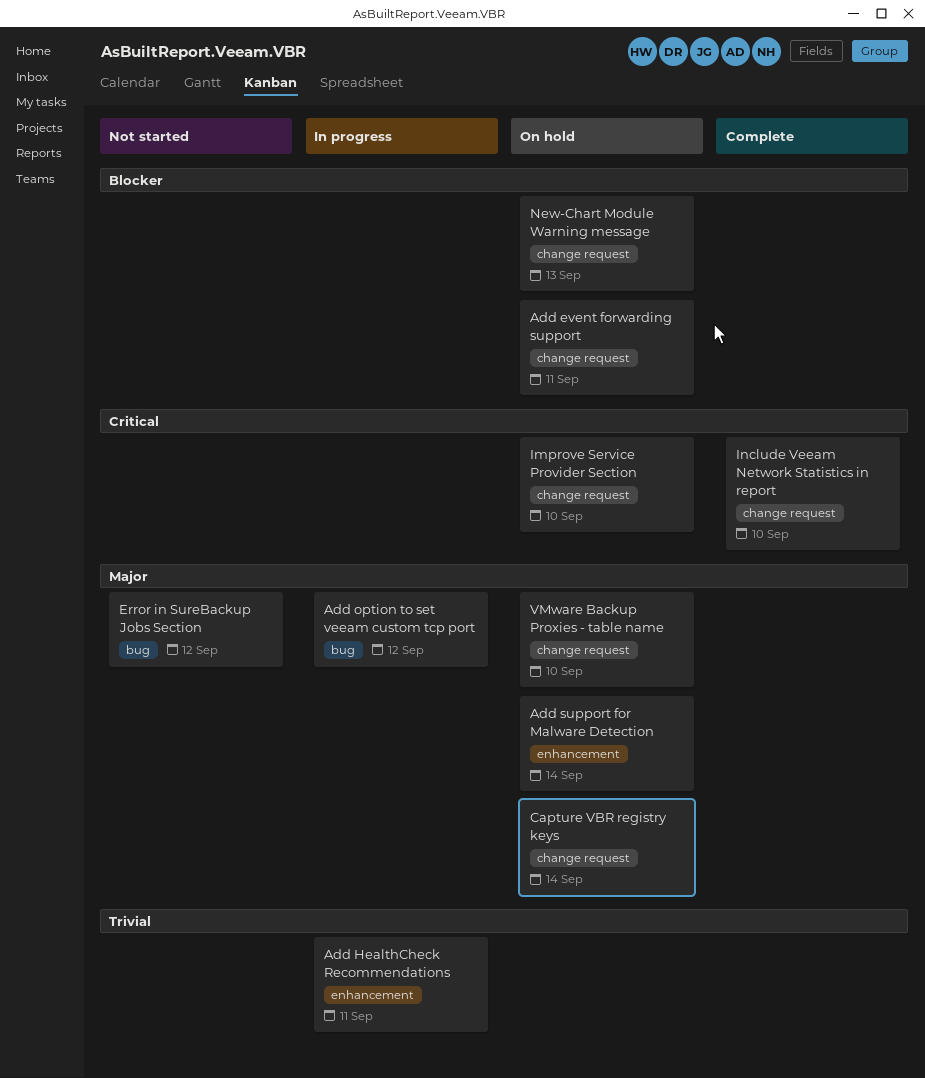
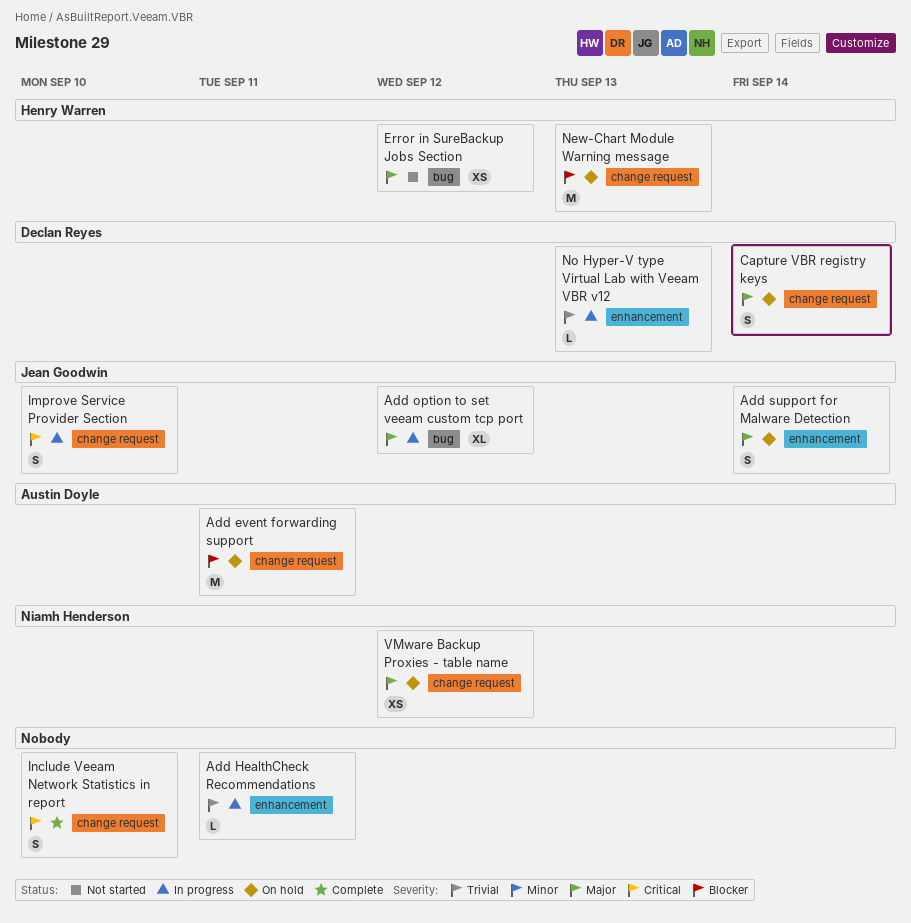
Improve Service Provider Section, status: On hold -> In progress
No Hyper-V type Virtual Lab with Veeam VBR v12: none -> present
VMware Backup Proxies - table name, due: Sep 10 -> Sep 12

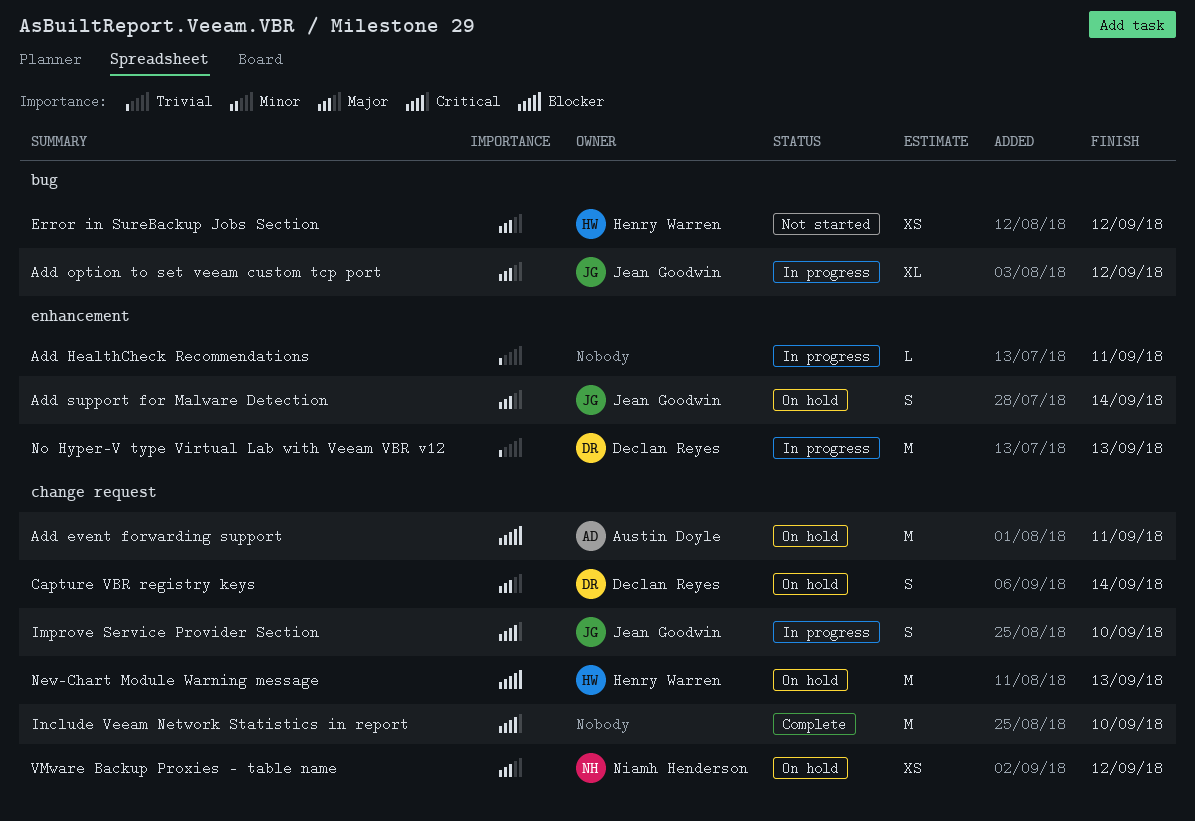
Include Veeam Network Statistics in report, estimate: S -> M
No Hyper-V type Virtual Lab with Veeam VBR v12, estimate: L -> M

